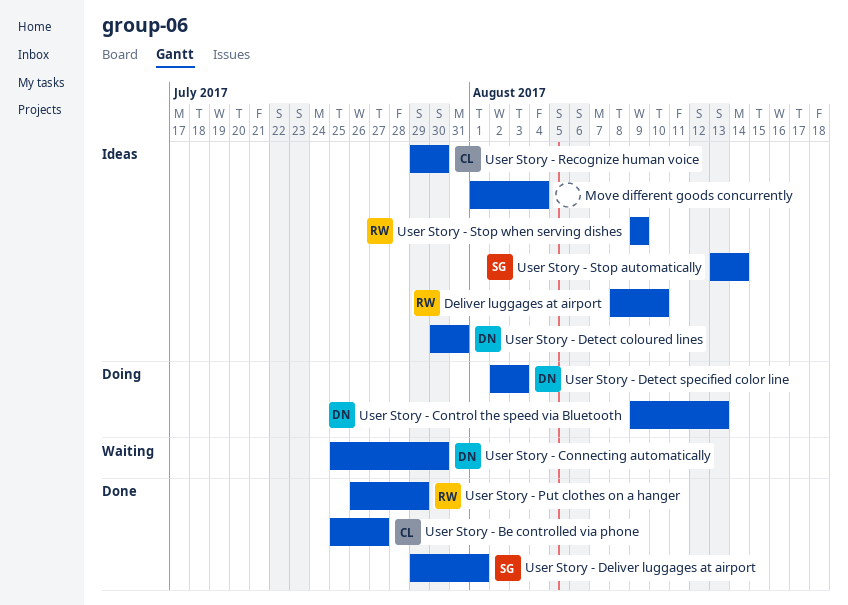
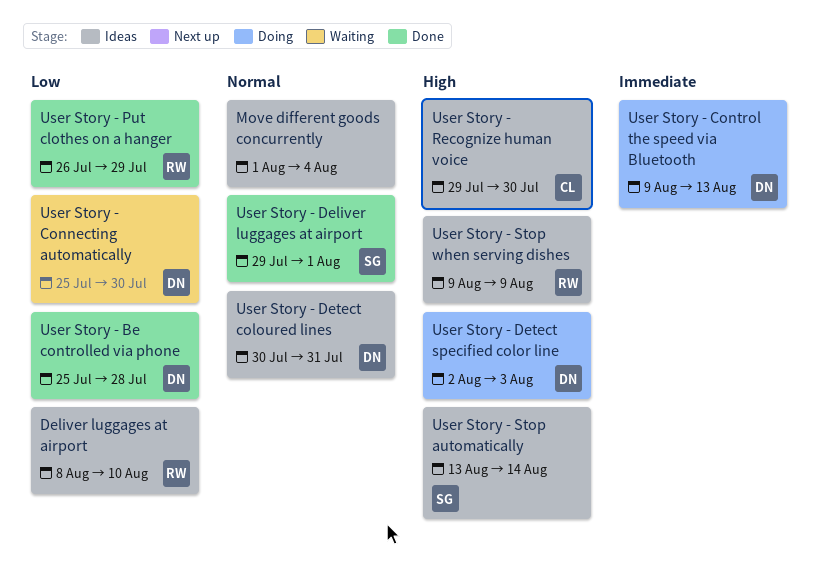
User Story - Be controlled via phone, owner: CL -> DN
User Story - Be controlled via phone, due: Jul 27 -> Jul 28

